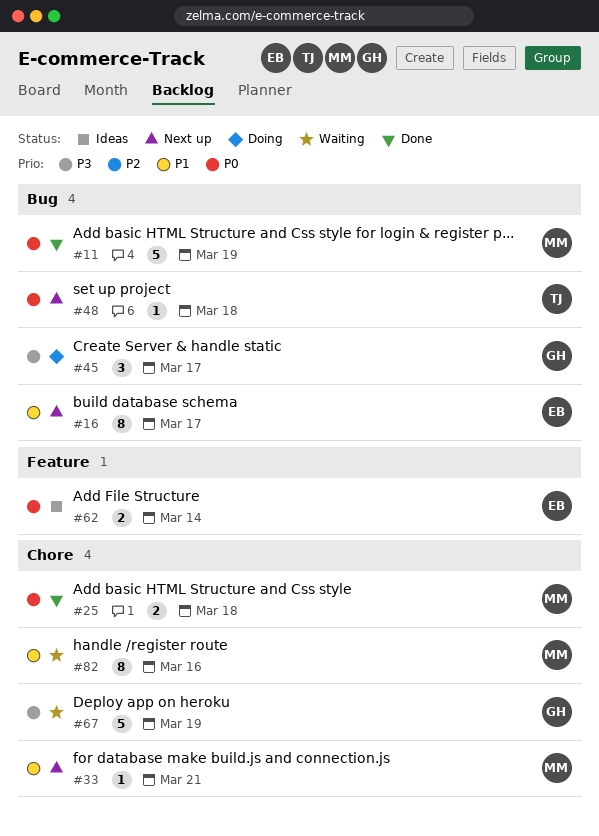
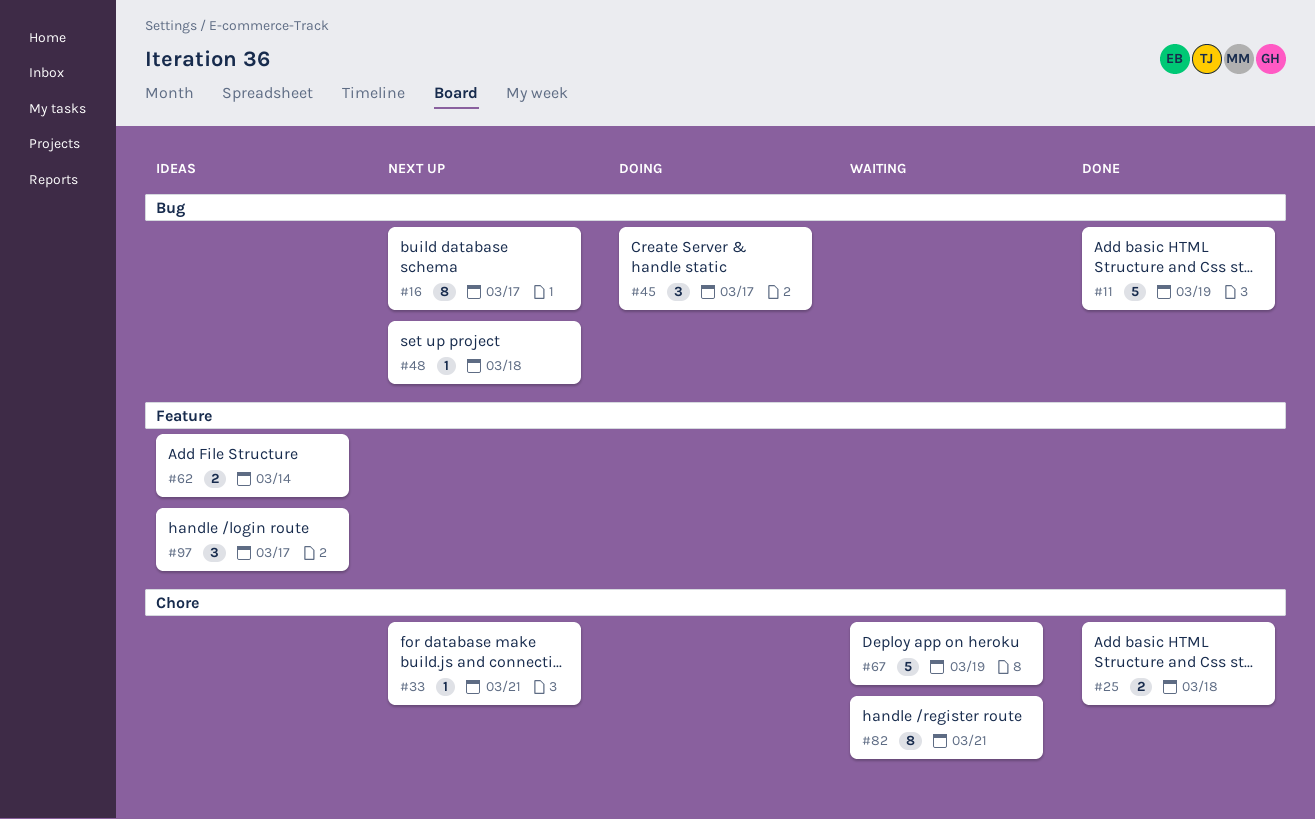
#82, due: Mar 16 -> Mar 21
#97: none -> present

